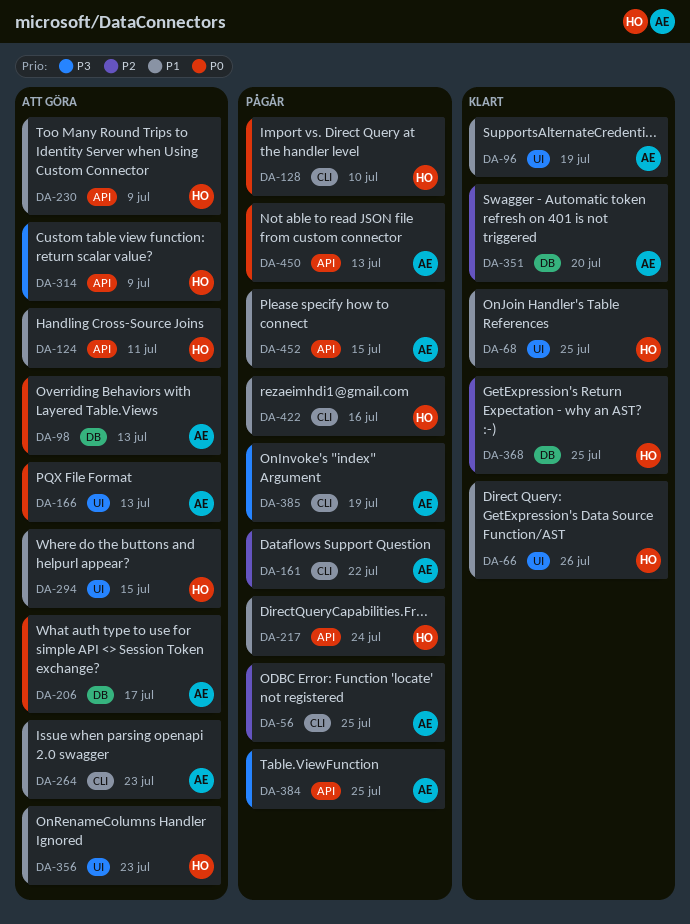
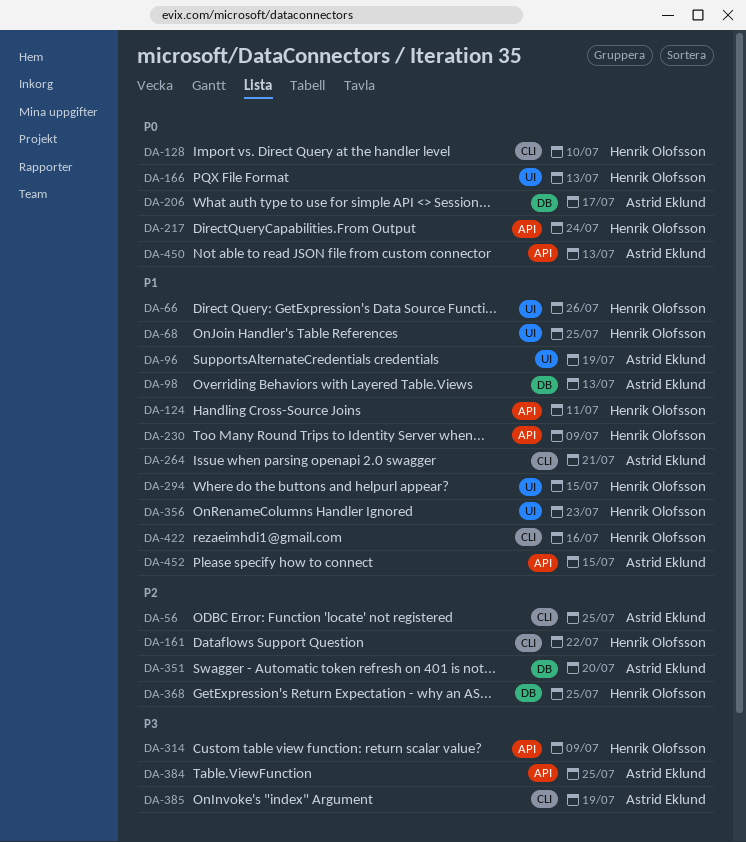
DA-98, priority: P0 -> P1
DA-161, owner: Astrid Eklund -> Henrik Olofsson
DA-166, owner: Astrid Eklund -> Henrik Olofsson
DA-217, priority: P1 -> P0
DA-264, due: Jul 23 -> Jul 21

